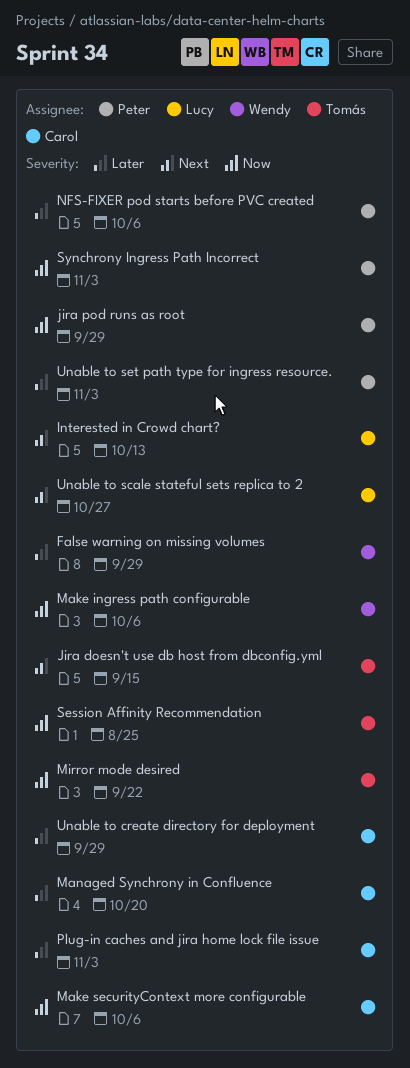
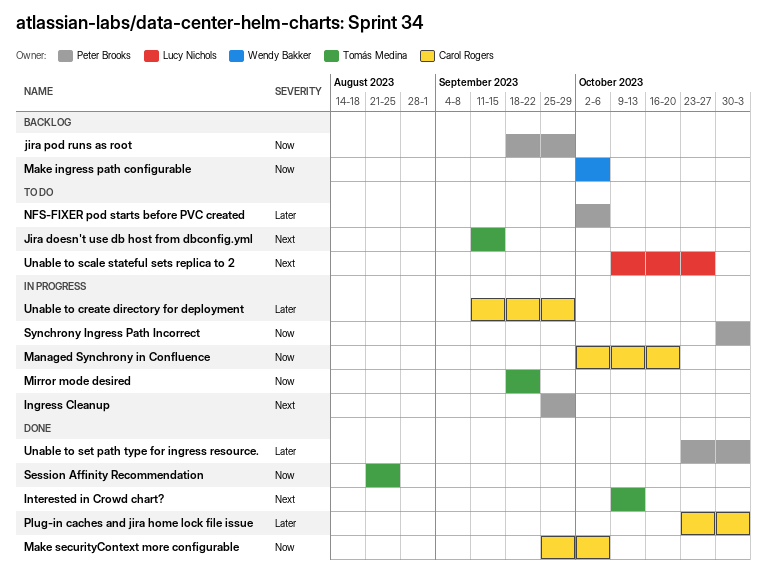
False warning on missing volumes: present -> none
Ingress Cleanup: none -> present
Interested in Crowd chart?, owner: Lucy Nichols -> Tomás Medina
Managed Synchrony in Confluence, priority: Later -> Now

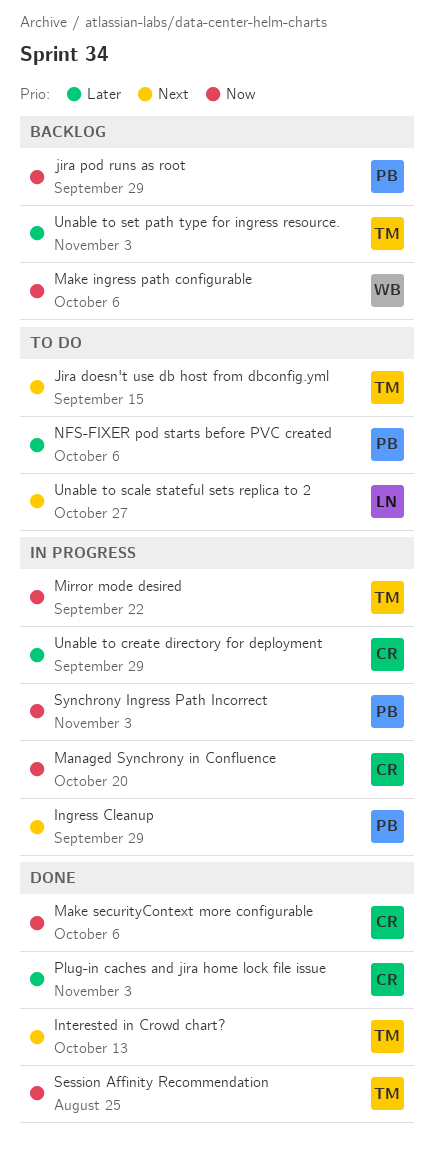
Unable to set path type for ingress resource., status: Done -> Backlog
Unable to set path type for ingress resource., owner: Peter Brooks -> Tomás Medina

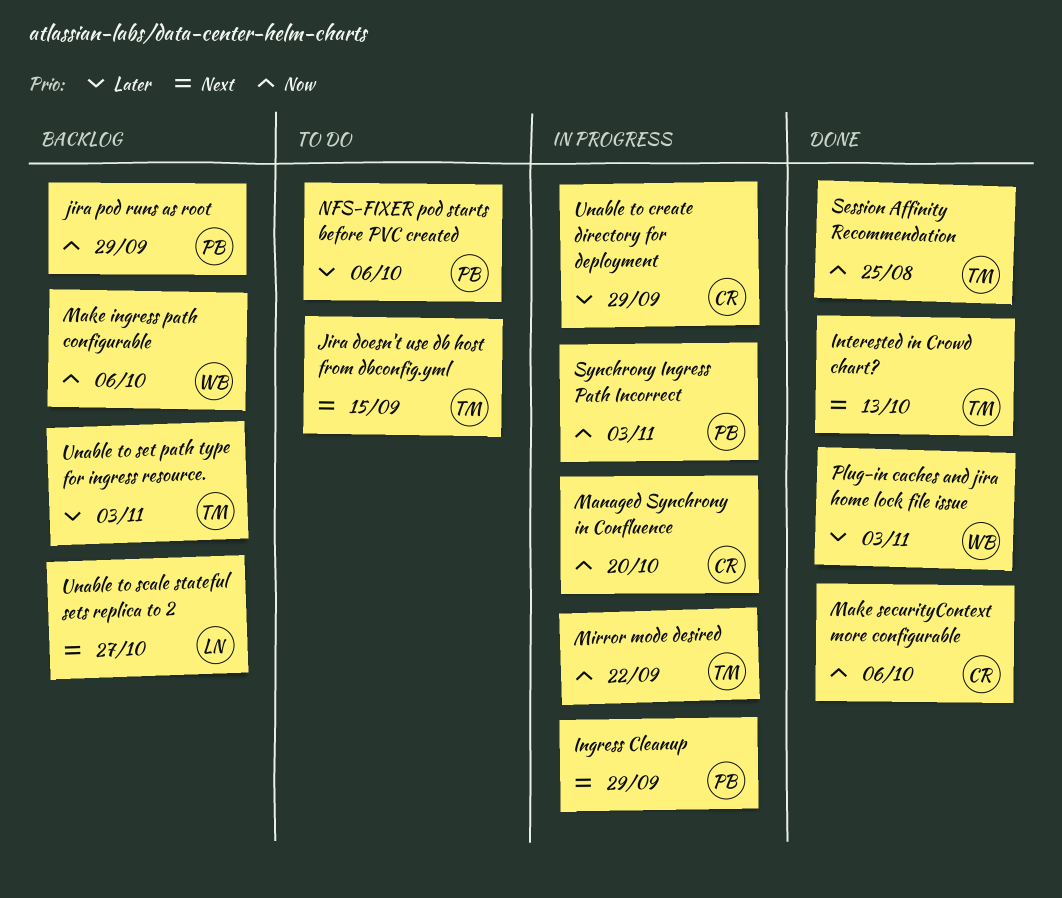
Plug-in caches and jira home lock file issue, owner: CR -> WB
Unable to scale stateful sets replica to 2, status: To do -> Backlog

